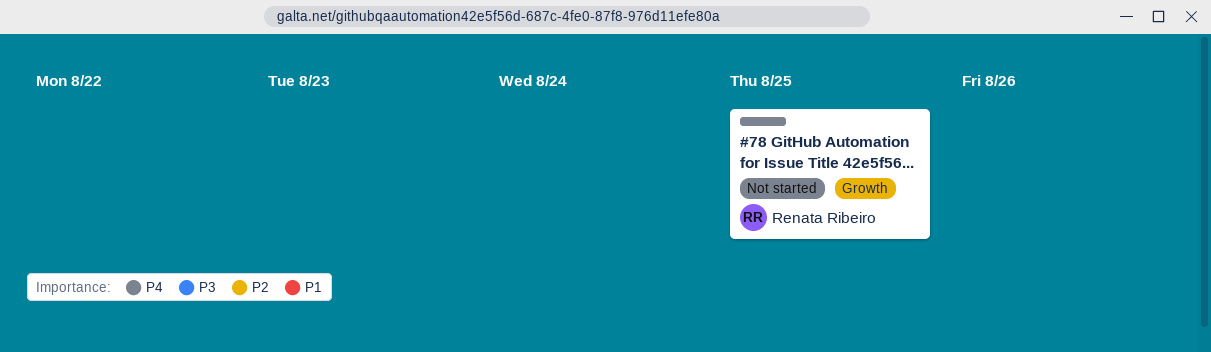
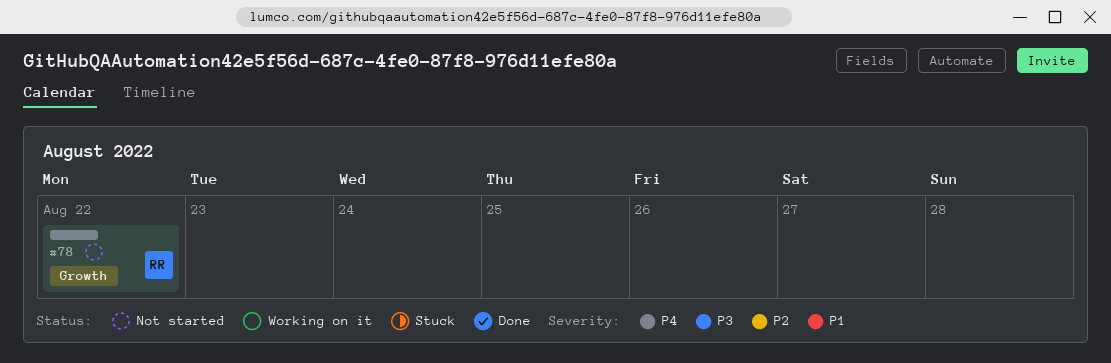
#78, due: Aug 25 -> Aug 22

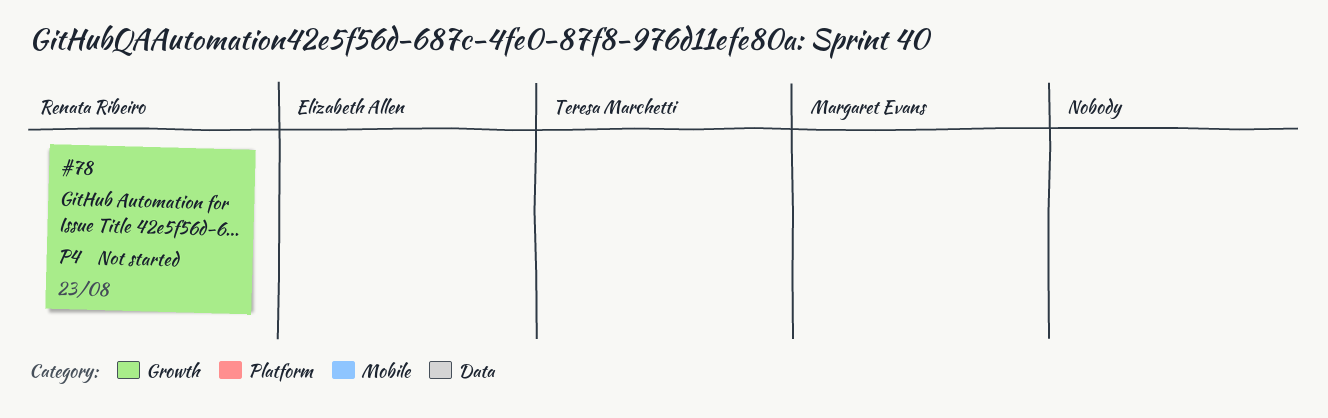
#78, due: Aug 22 -> Aug 23

